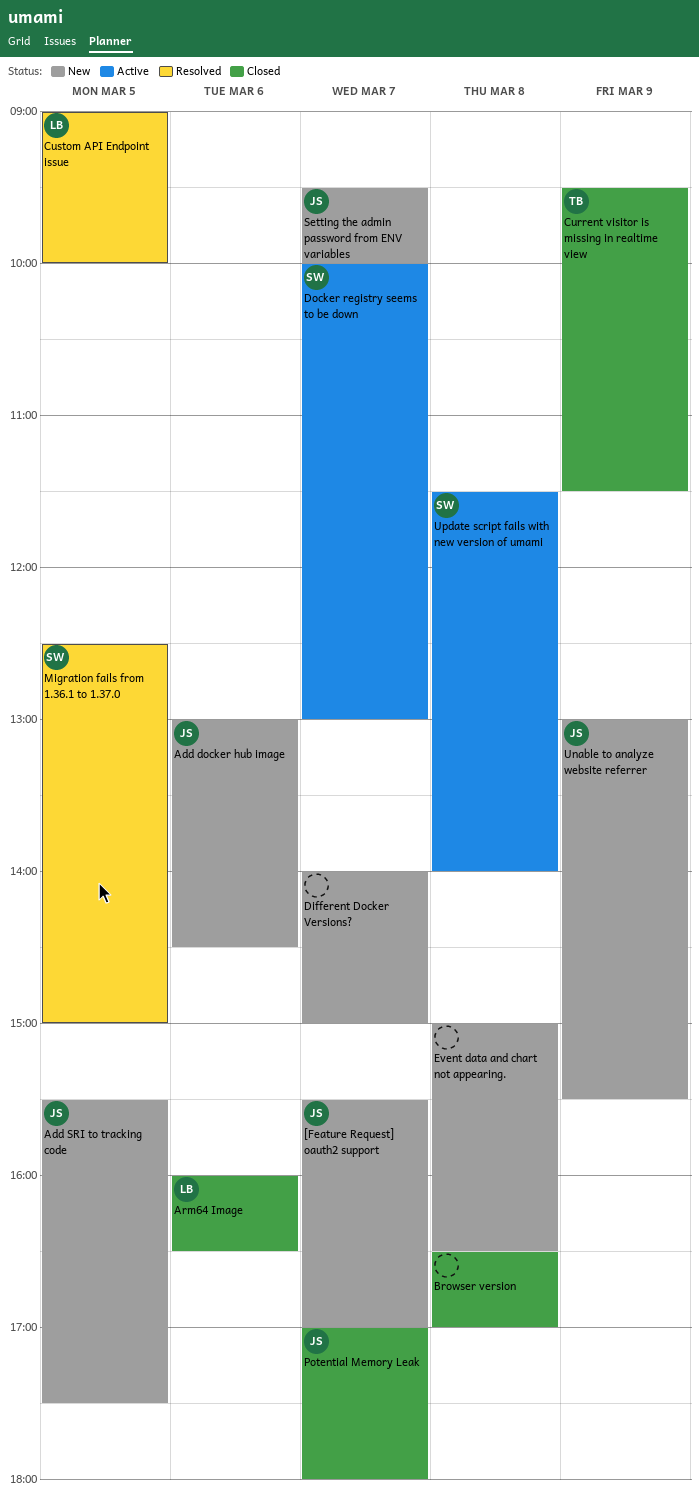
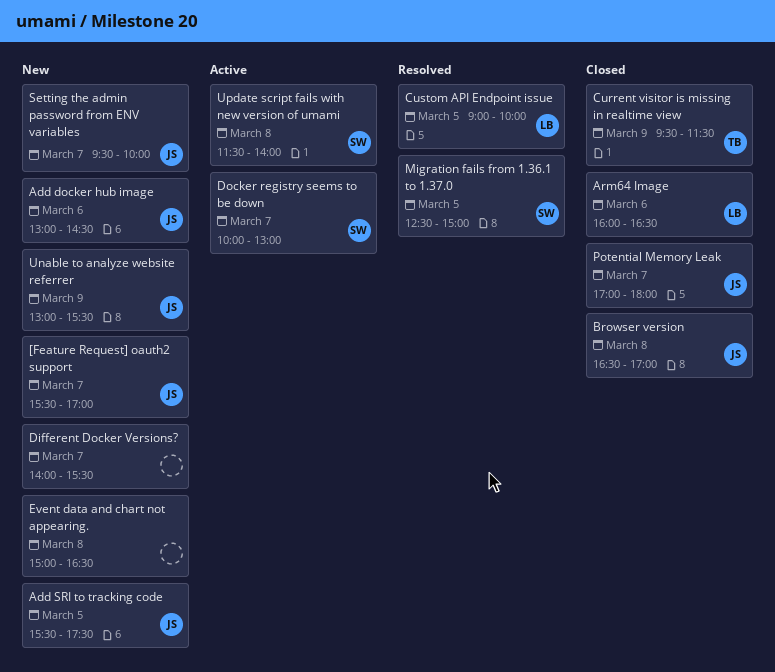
Browser version, owner: none -> JS
Different Docker Versions?, ends: 15:00 -> 15:30

